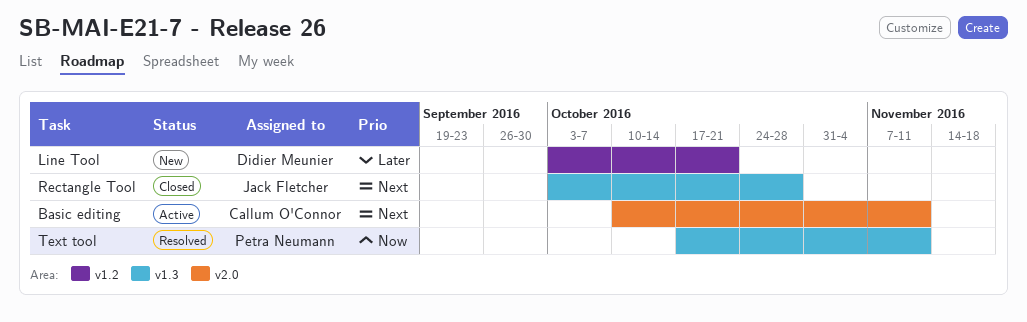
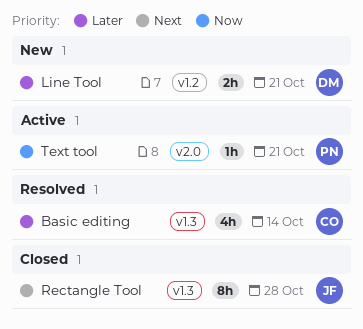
Basic editing, status: Active -> Resolved
Basic editing, priority: Next -> Later
Basic editing, label: v2.0 -> v1.3
Basic editing, due: Nov 11 -> Oct 14
Text tool, status: Resolved -> Active
Text tool, label: v1.3 -> v2.0
Text tool, due: Nov 11 -> Oct 21

